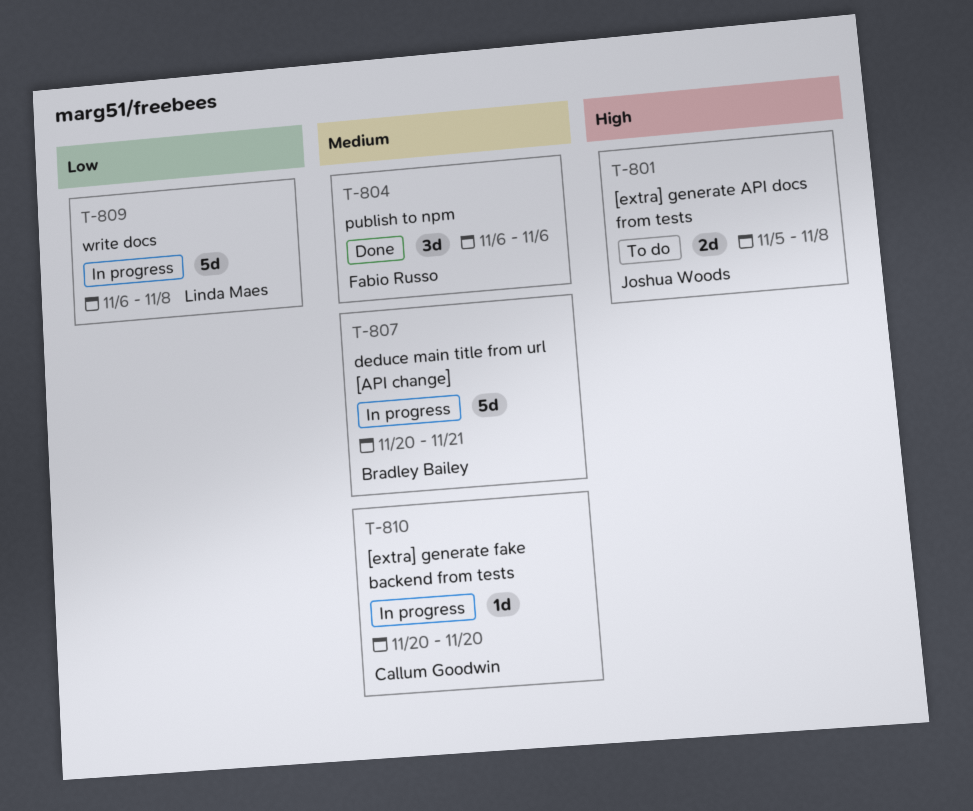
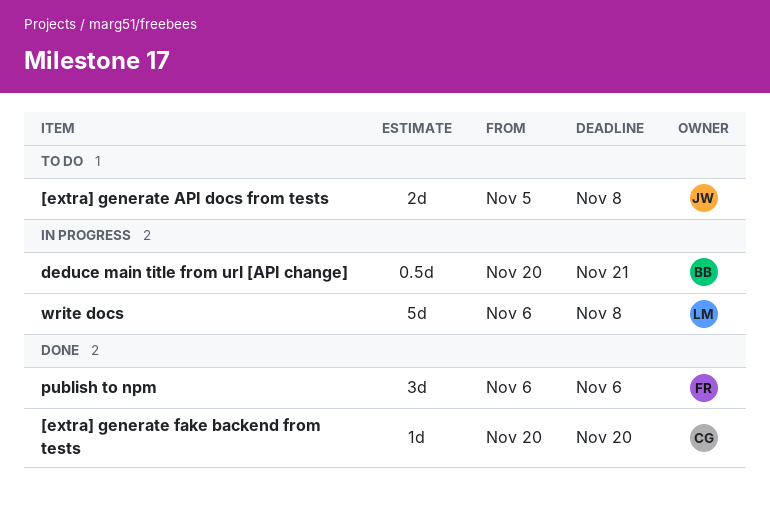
[extra] generate fake backend from tests, status: In progress -> Done
deduce main title from url [API change], estimate: 5d -> 0.5d

